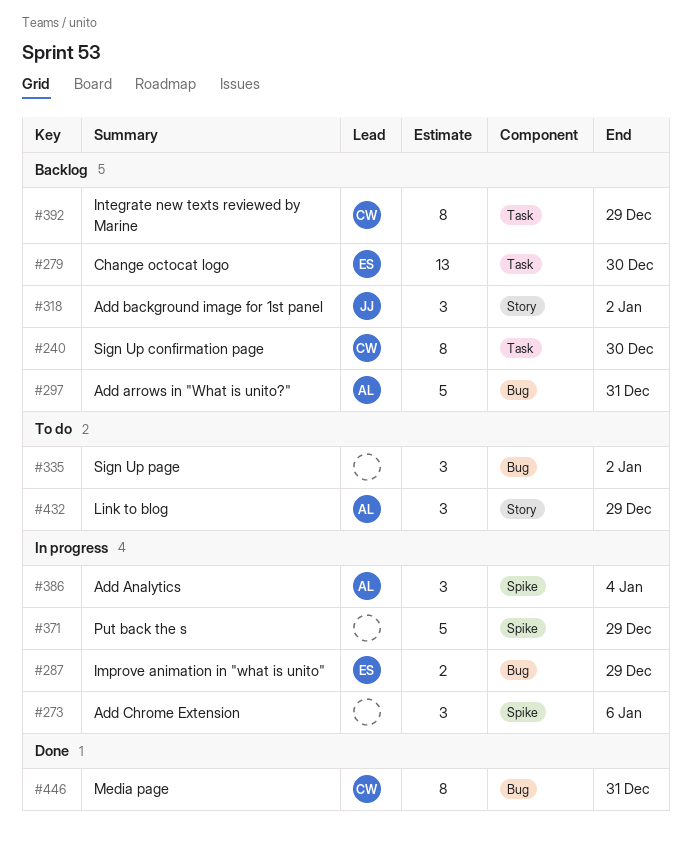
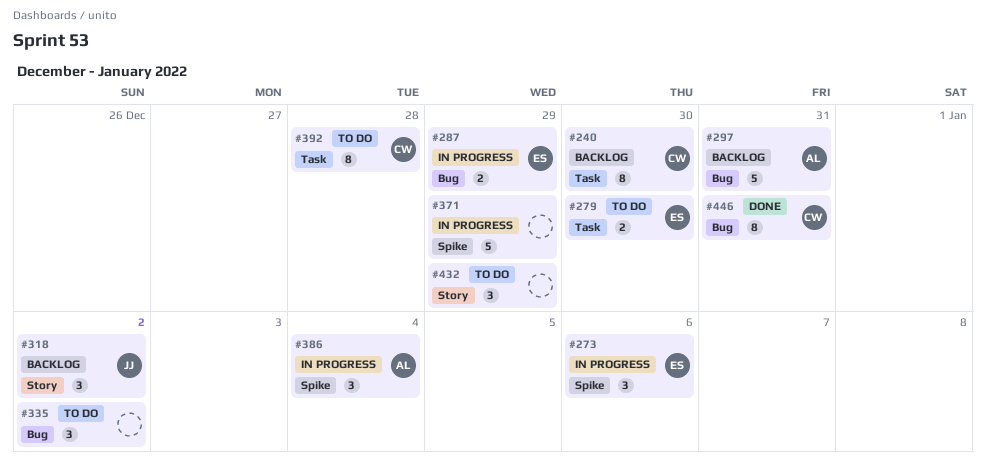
#273, owner: none -> ES
#279, status: Backlog -> To do
#279, estimate: 13 -> 2
#392, status: Backlog -> To do
#392, due: Dec 29 -> Dec 28
#432, owner: AL -> none

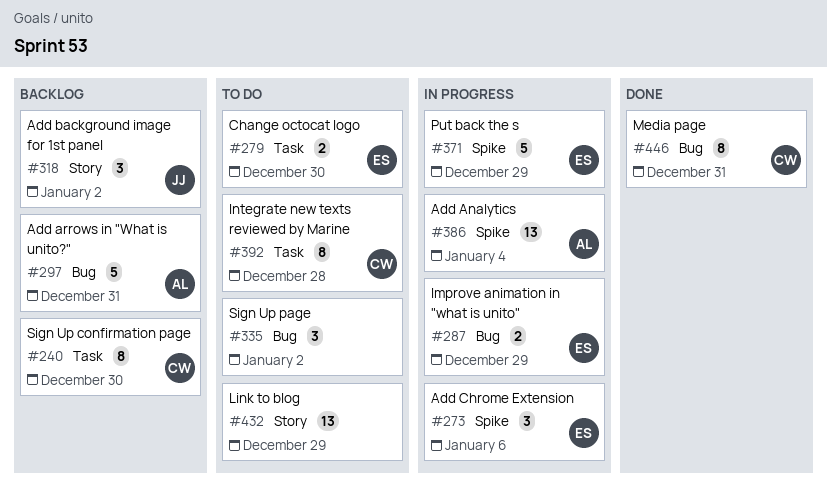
#371, owner: none -> ES
#386, estimate: 3 -> 13
#432, estimate: 3 -> 13

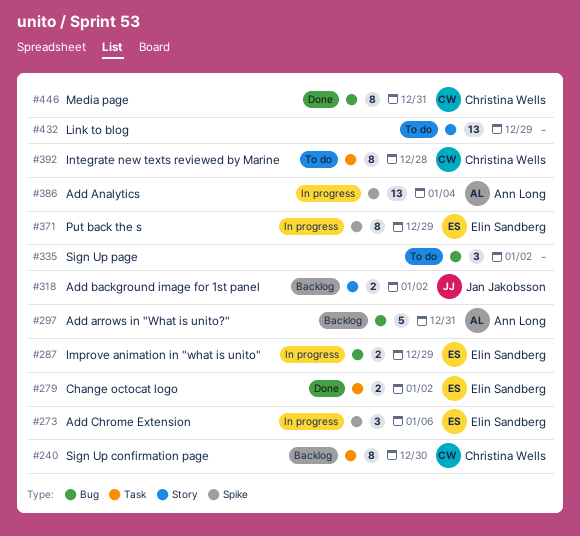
#279, status: To do -> Done
#279, due: Dec 30 -> Jan 2
#318, estimate: 3 -> 2
#371, estimate: 5 -> 8

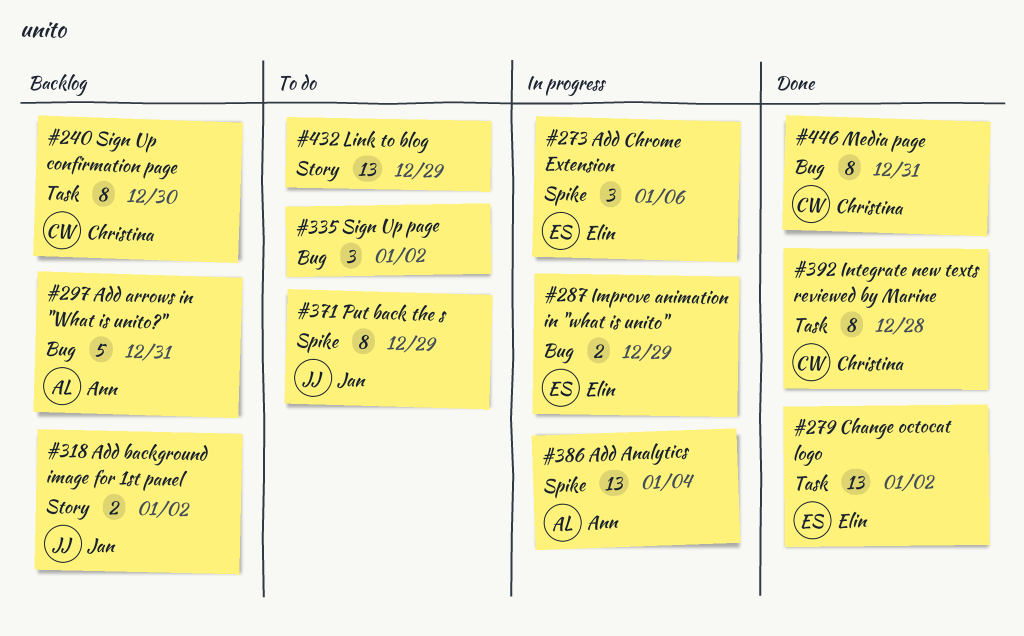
#279, estimate: 2 -> 13
#371, status: In progress -> To do
#371, owner: Elin Sandberg -> Jan Jakobsson
#392, status: To do -> Done

